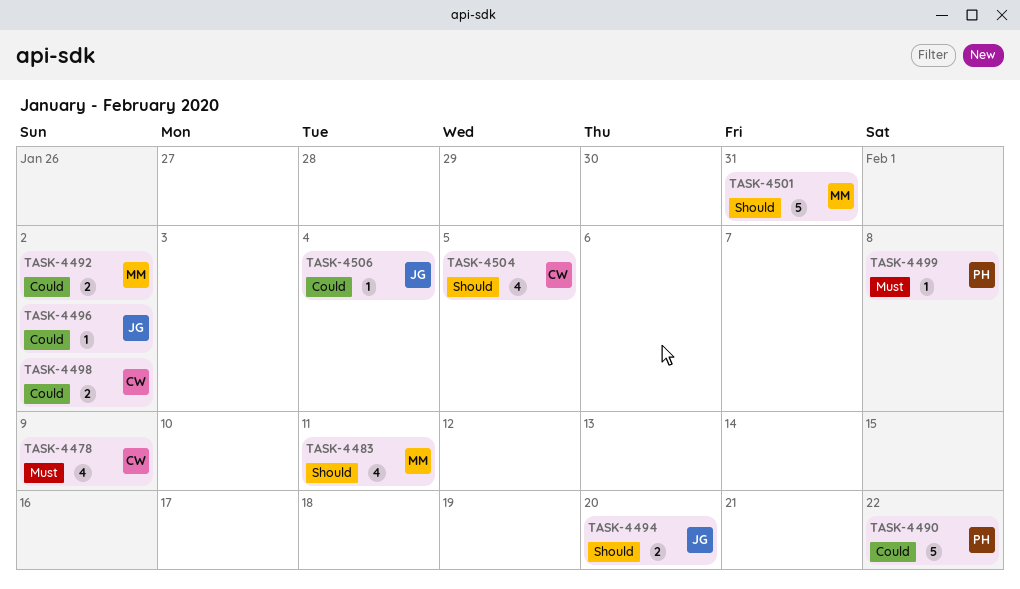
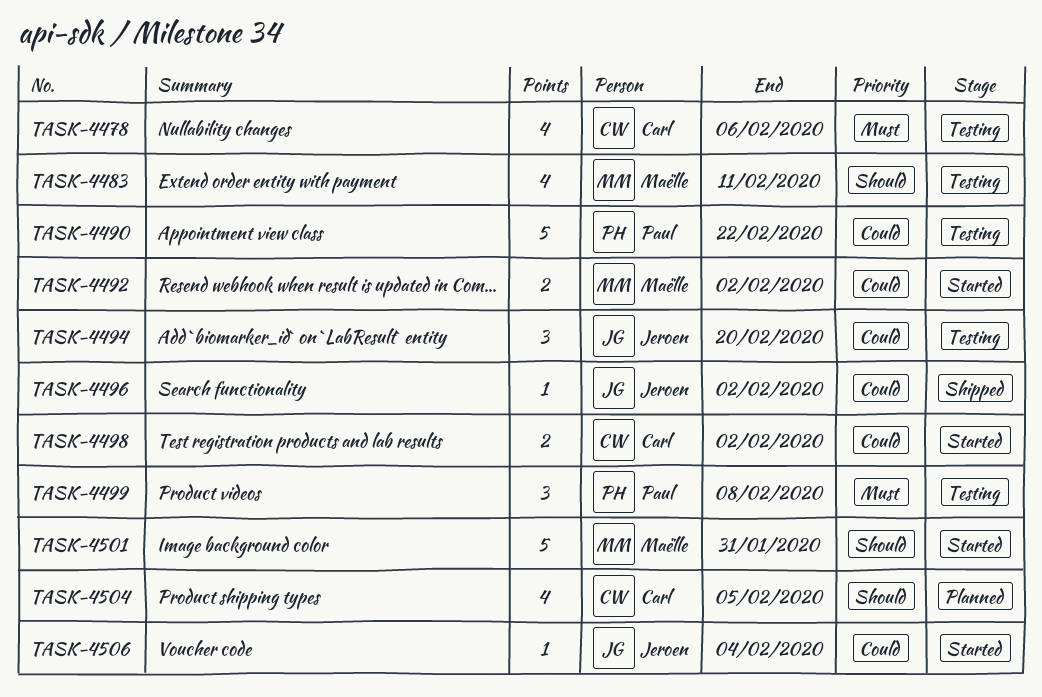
TASK-4478, due: Feb 9 -> Feb 6
TASK-4494, priority: Should -> Could
TASK-4494, estimate: 2 -> 3
TASK-4499, estimate: 1 -> 3

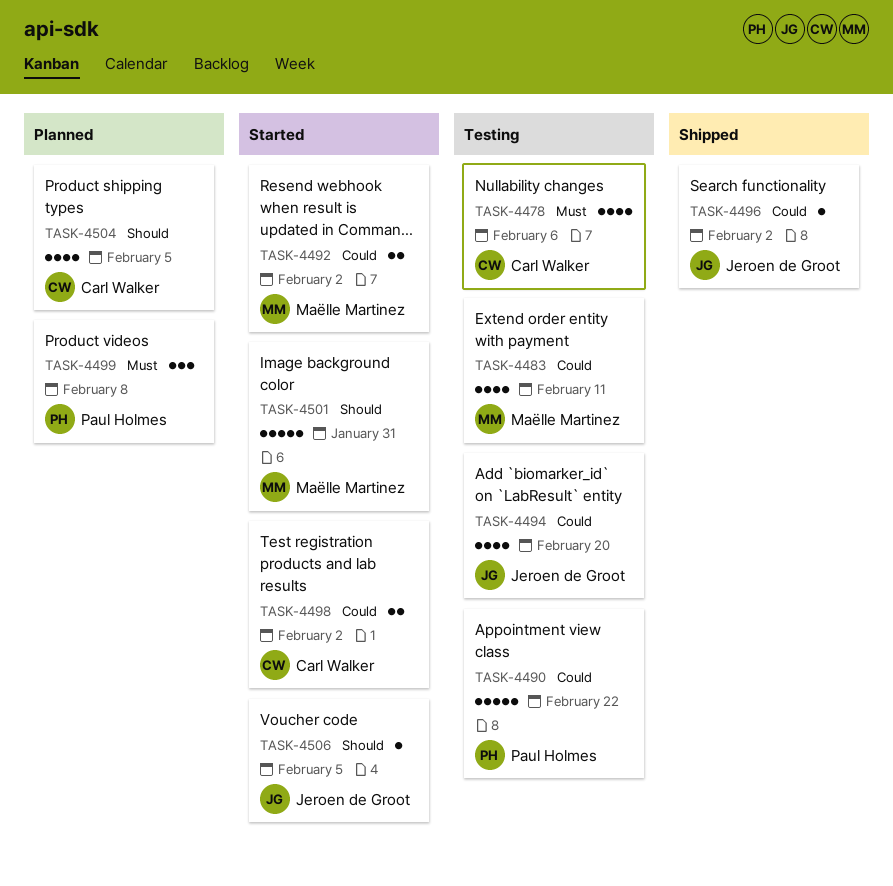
TASK-4483, priority: Should -> Could
TASK-4494, estimate: 3 -> 4
TASK-4499, status: Testing -> Planned
TASK-4506, priority: Could -> Should
TASK-4506, due: Feb 4 -> Feb 5

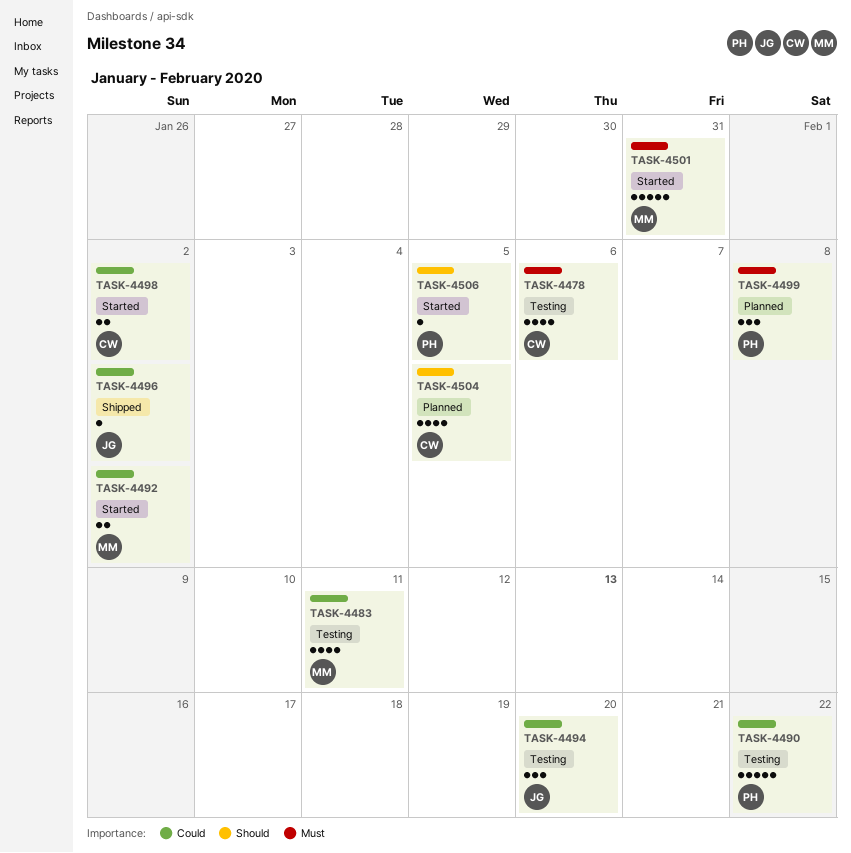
TASK-4494, estimate: 4 -> 3
TASK-4501, priority: Should -> Must
TASK-4506, owner: Jeroen de Groot -> Paul Holmes

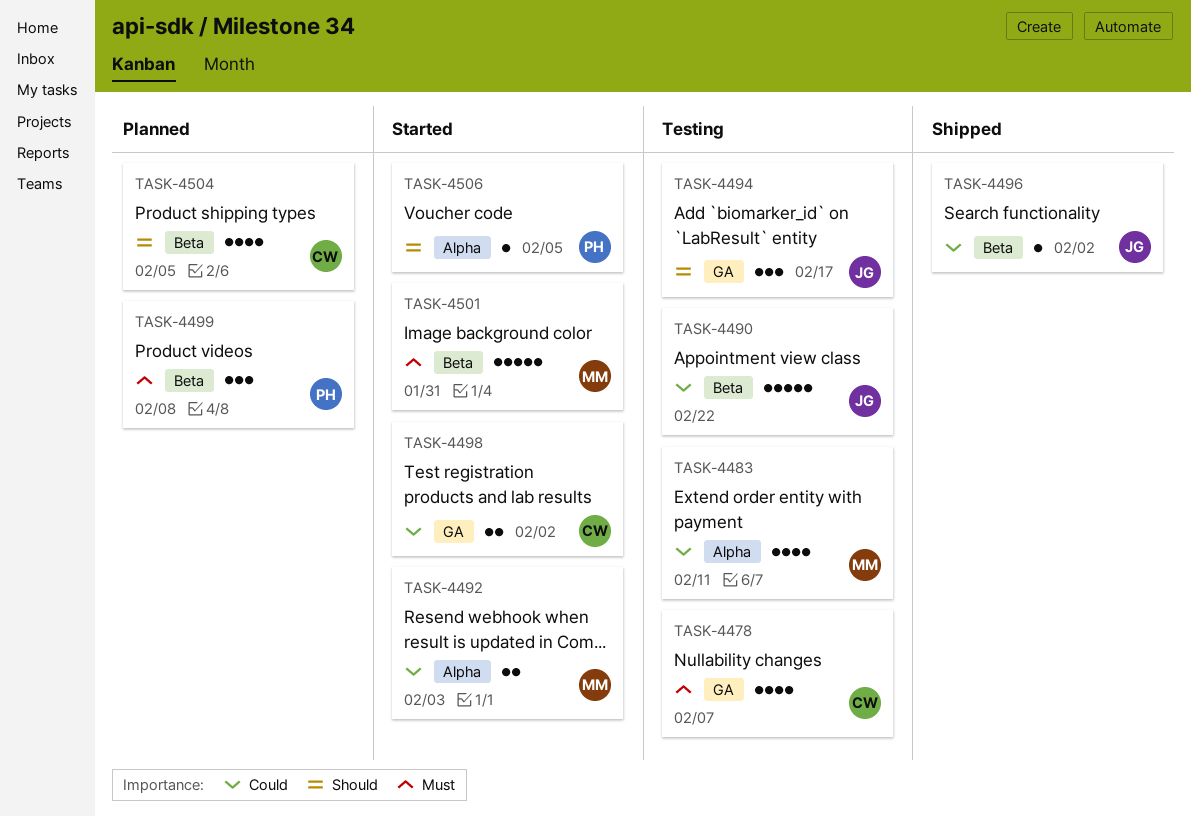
TASK-4478, due: Feb 6 -> Feb 7
TASK-4490, owner: PH -> JG
TASK-4492, due: Feb 2 -> Feb 3
TASK-4494, priority: Could -> Should
TASK-4494, due: Feb 20 -> Feb 17

